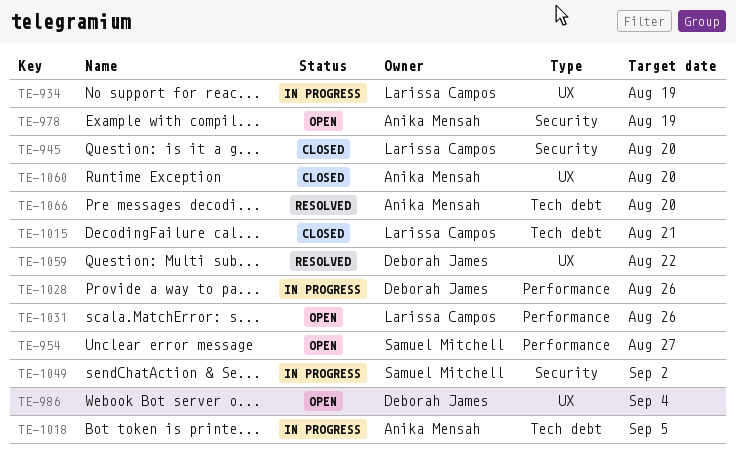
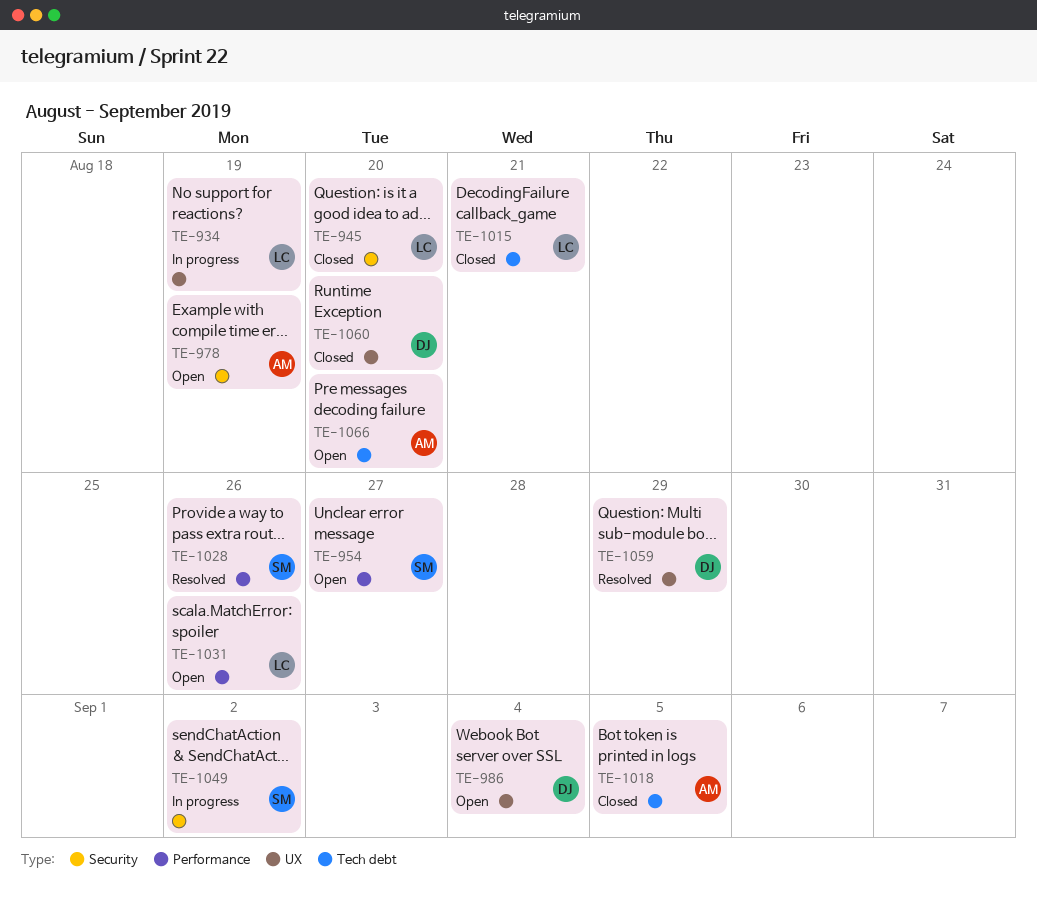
TE-1018, status: In progress -> Closed
TE-1028, status: In progress -> Resolved
TE-1028, owner: Deborah James -> Samuel Mitchell
TE-1059, due: Aug 22 -> Aug 29
TE-1060, owner: Anika Mensah -> Deborah James
TE-1066, status: Resolved -> Open

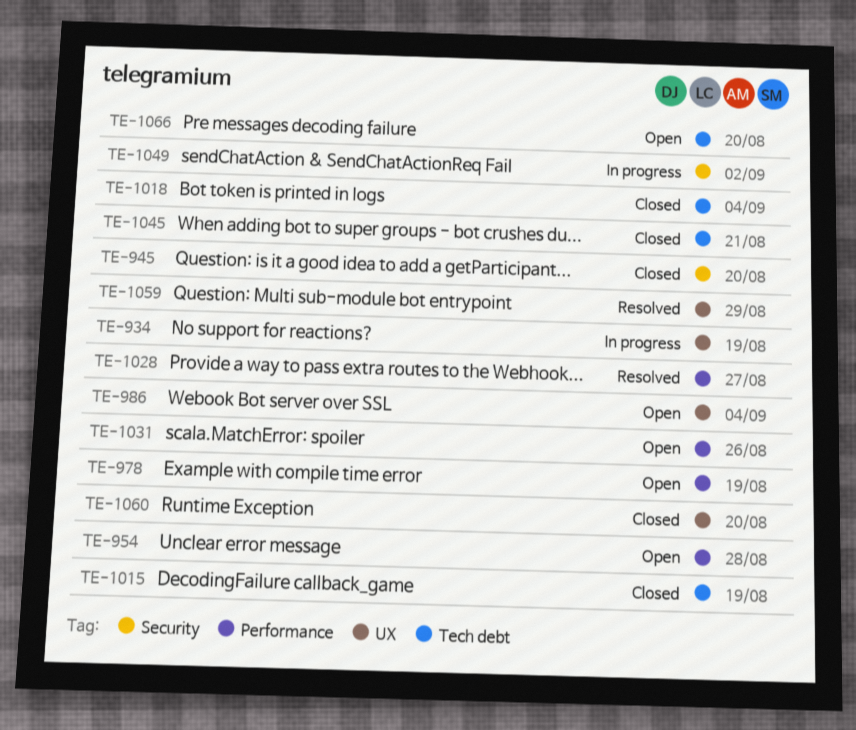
TE-954, due: Aug 27 -> Aug 28
TE-978, label: Security -> Performance
TE-1015, due: Aug 21 -> Aug 19
TE-1018, due: Sep 5 -> Sep 4
TE-1028, due: Aug 26 -> Aug 27
TE-1045: none -> present

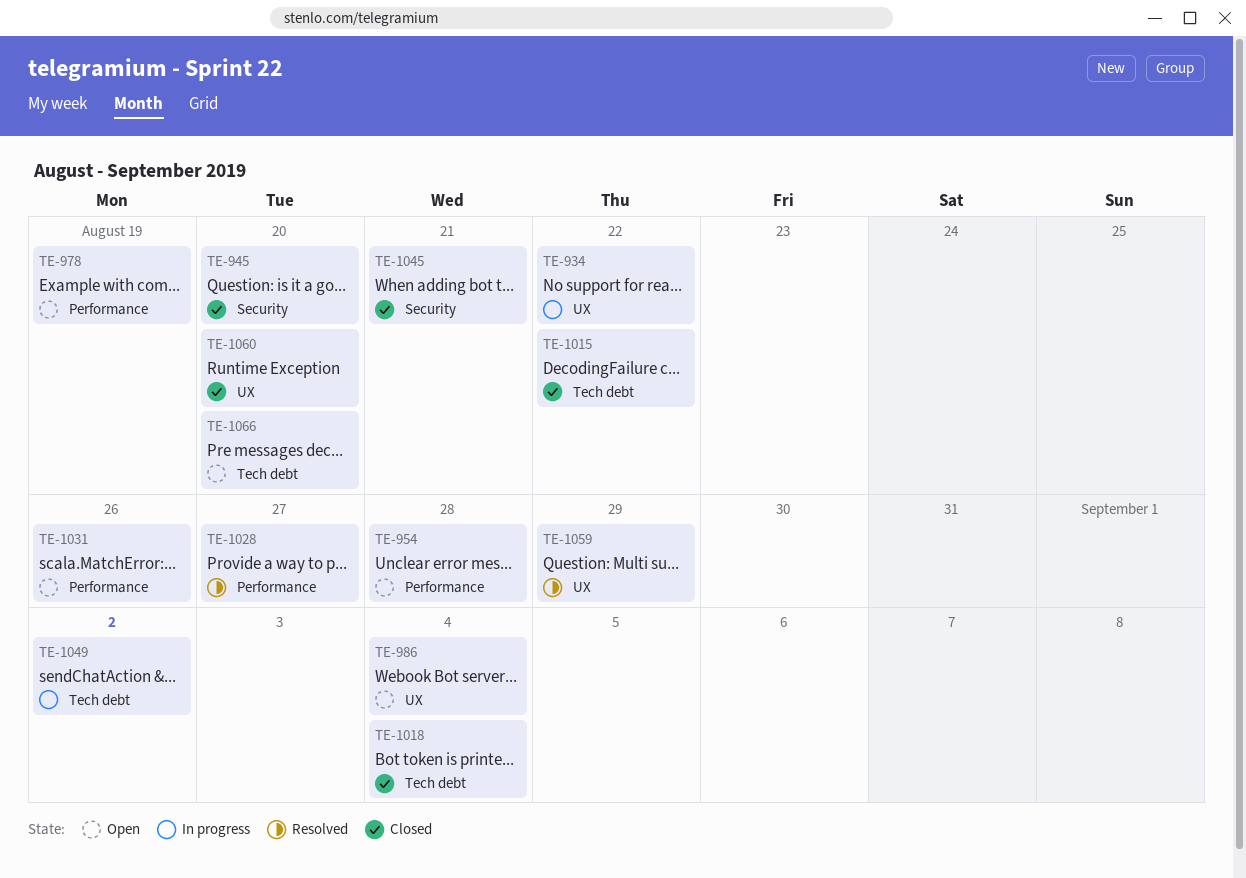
TE-934, due: Aug 19 -> Aug 22
TE-1015, due: Aug 19 -> Aug 22
TE-1045, label: Tech debt -> Security
TE-1049, label: Security -> Tech debt

